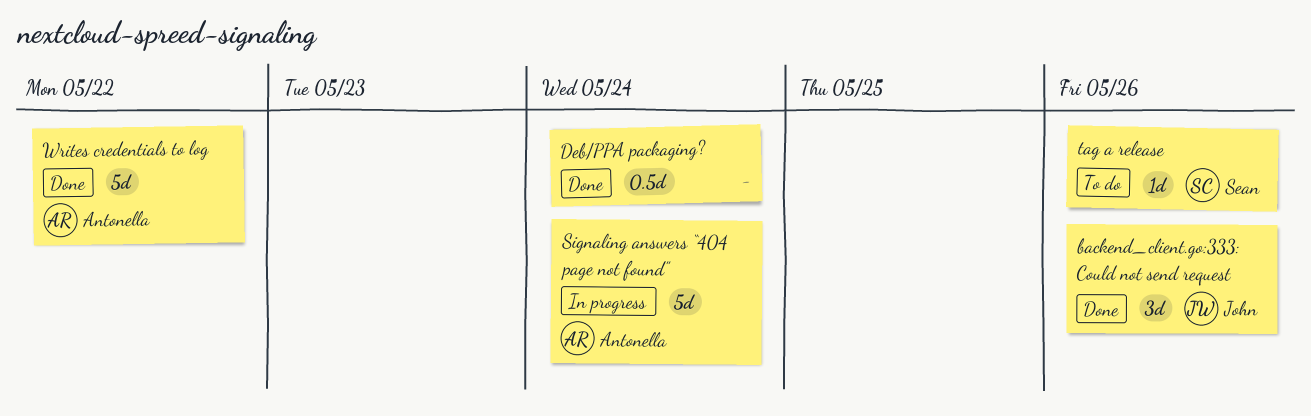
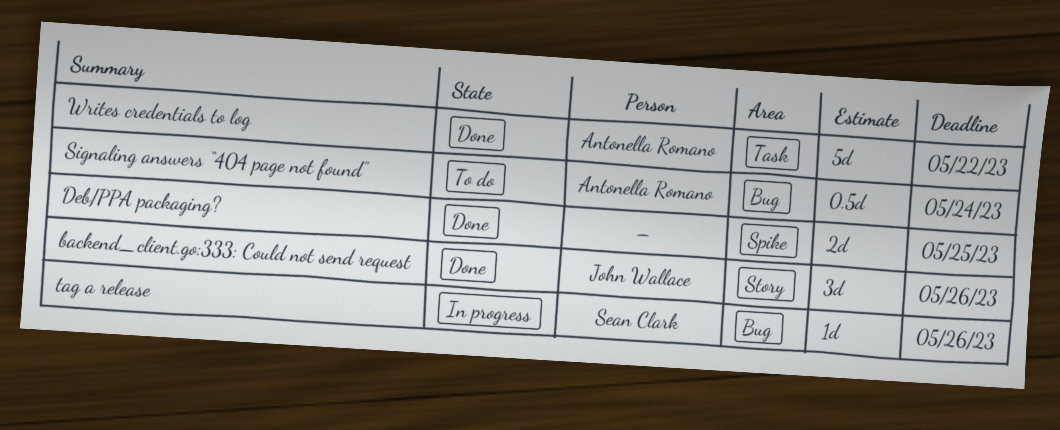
Deb/PPA packaging?, estimate: 0.5d -> 2d
Deb/PPA packaging?, due: May 24 -> May 25
Signaling answers “404 page not found”, status: In progress -> To do
Signaling answers “404 page not found”, estimate: 5d -> 0.5d
tag a release, status: To do -> In progress

